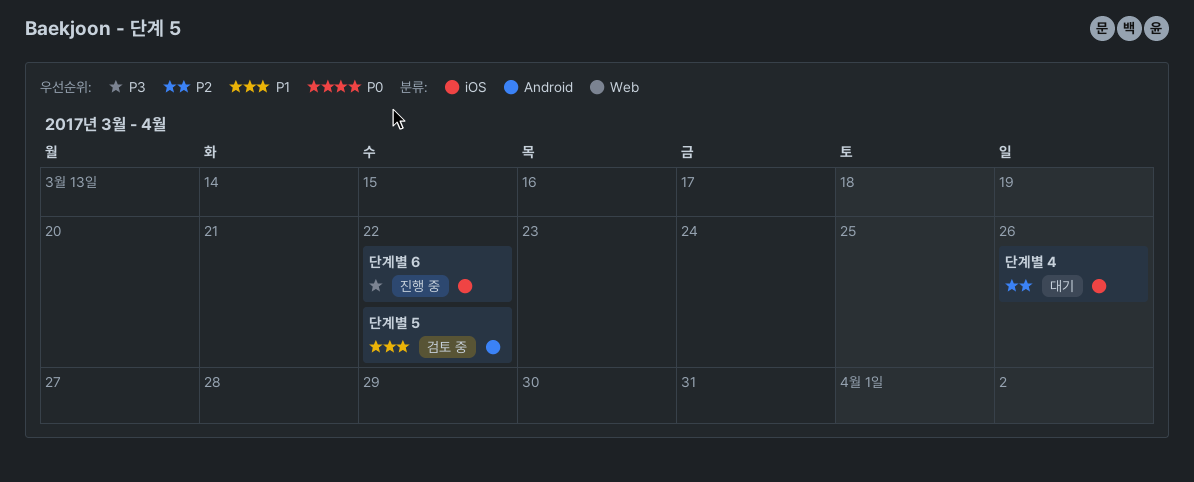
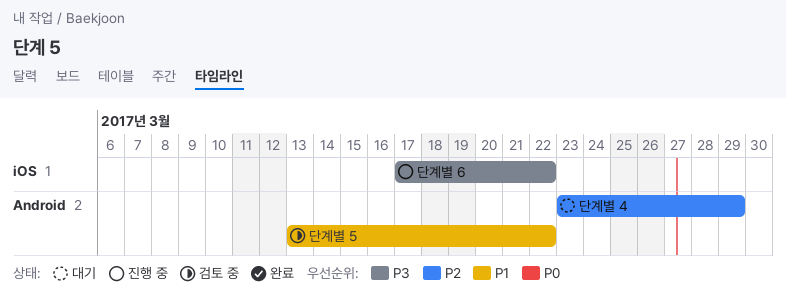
단계별 4, label: iOS -> Android
단계별 4, due: Mar 26 -> Mar 29

